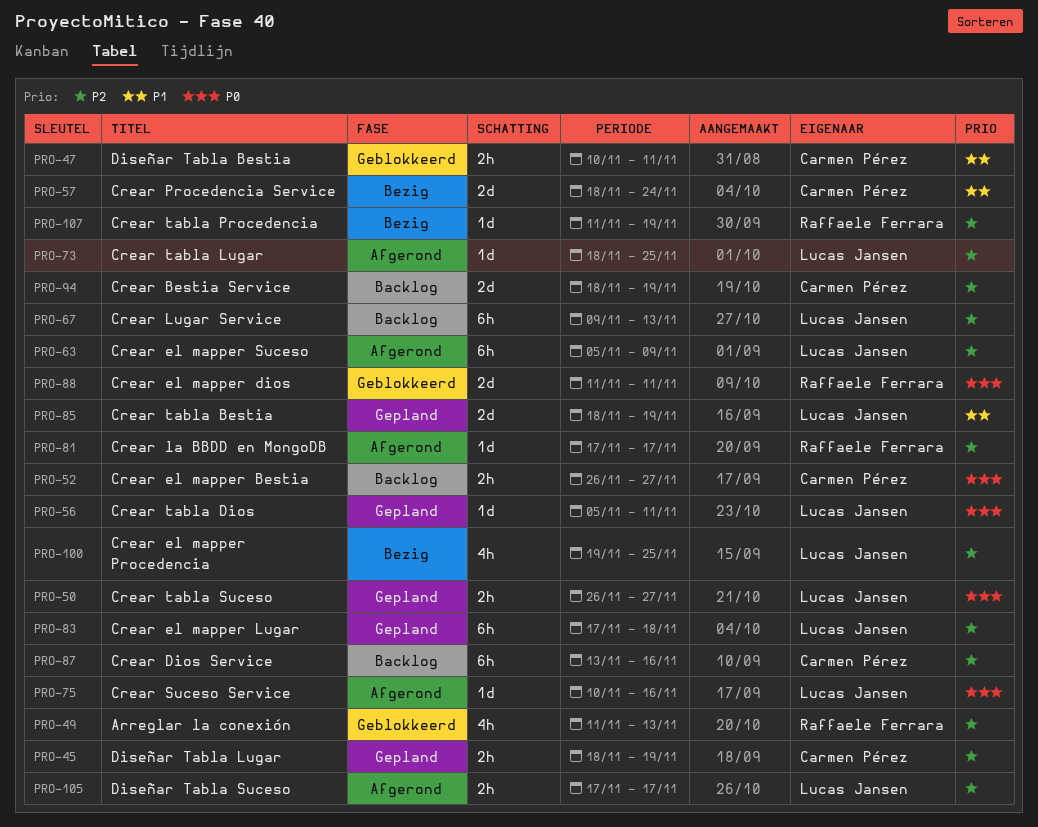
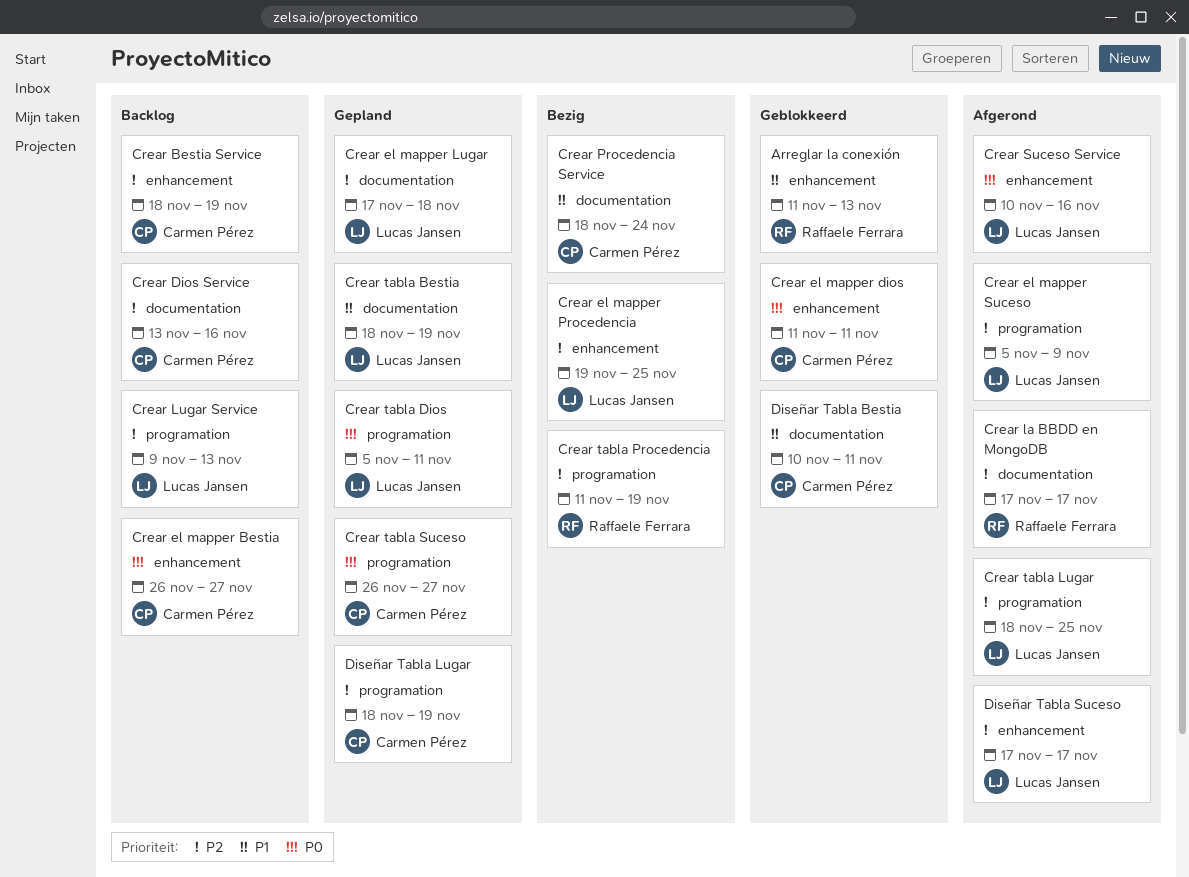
Arreglar la conexión, priority: P2 -> P1
Crear el mapper dios, owner: Raffaele Ferrara -> Carmen Pérez
Crear tabla Suceso, owner: Lucas Jansen -> Carmen Pérez

